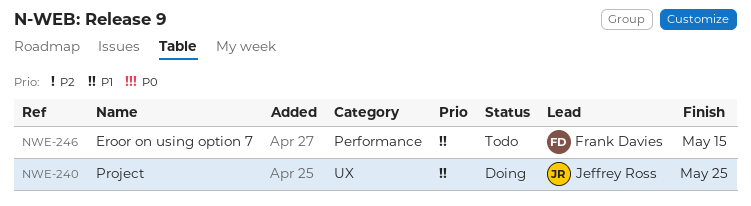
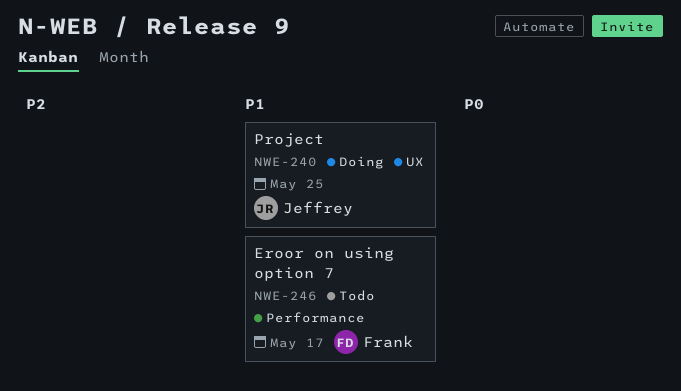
NWE-246, due: May 15 -> May 17

